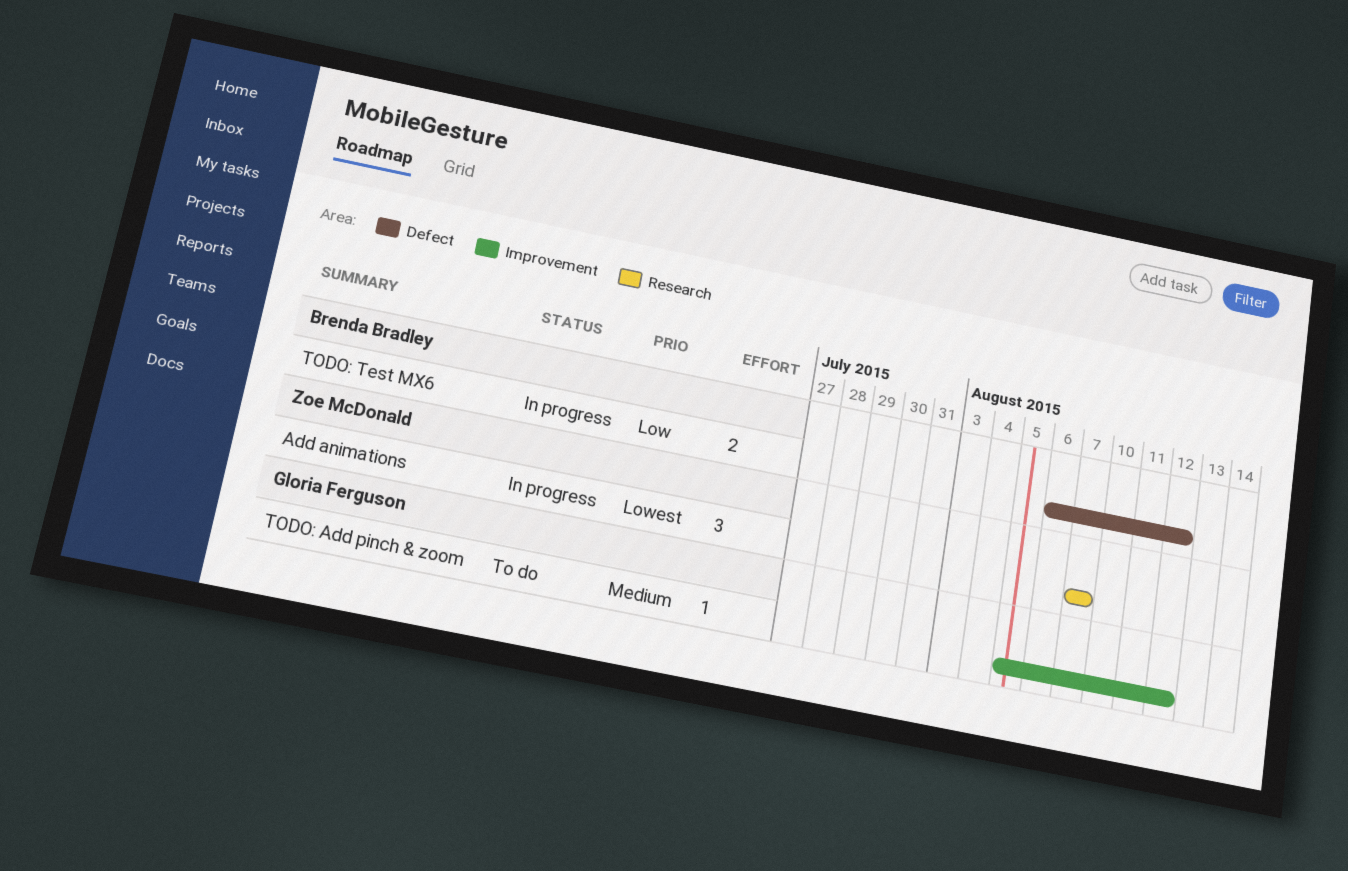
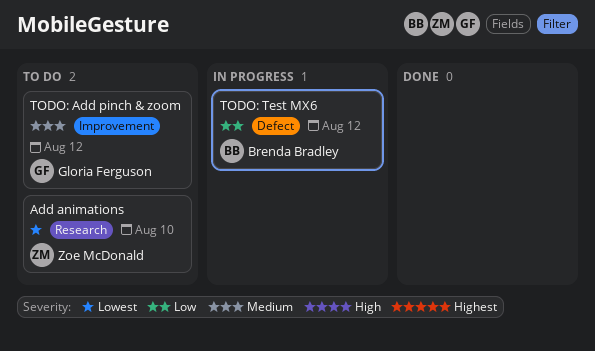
Add animations, status: In progress -> To do
Add animations, due: Aug 7 -> Aug 10

